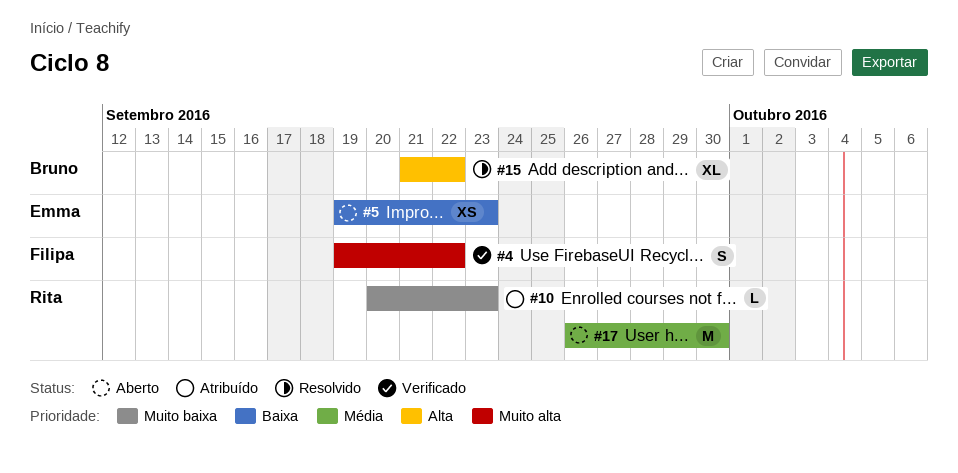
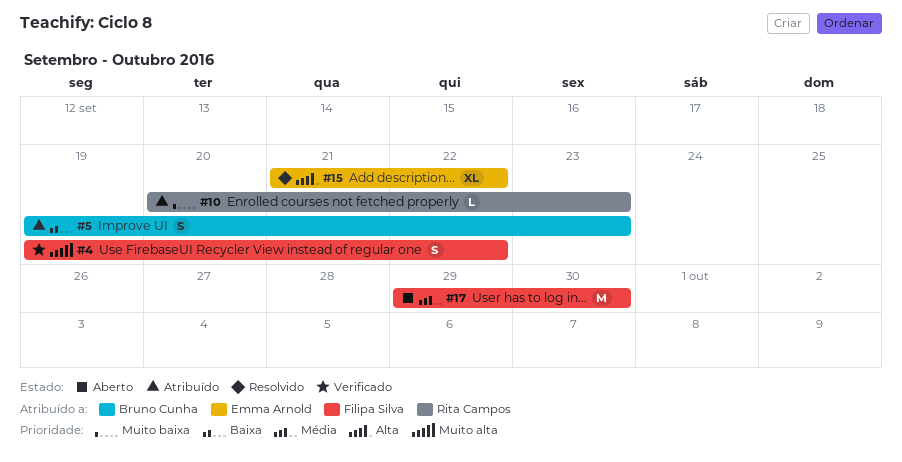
#5, status: Aberto -> Atribuído
#5, owner: Emma Arnold -> Bruno Cunha
#5, estimate: XS -> S
#15, owner: Bruno Cunha -> Emma Arnold
#17, owner: Rita Campos -> Filipa Silva
#17, start: Sep 26 -> Sep 29

